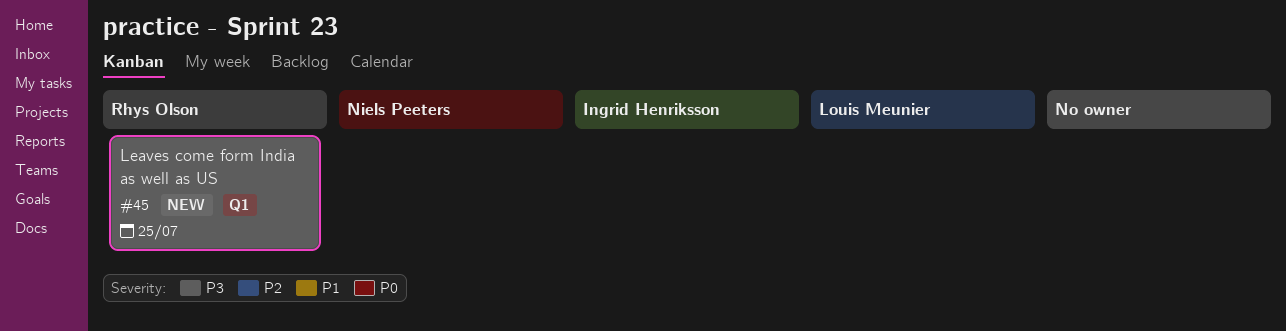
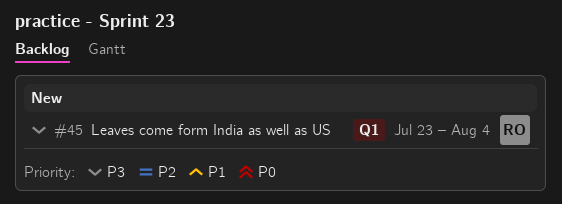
#45, due: Jul 25 -> Aug 4

